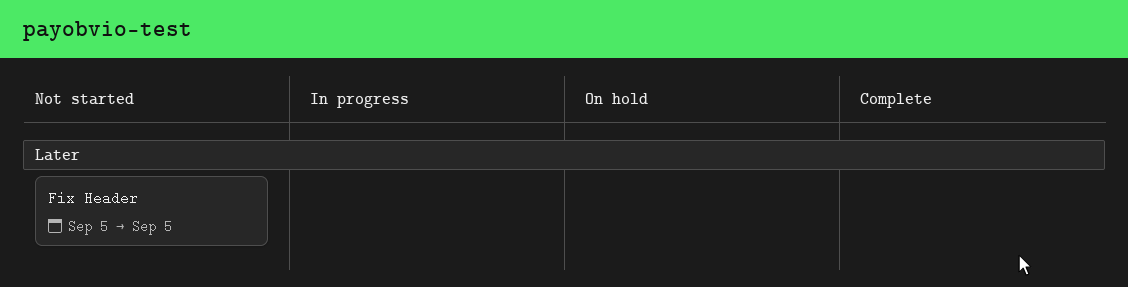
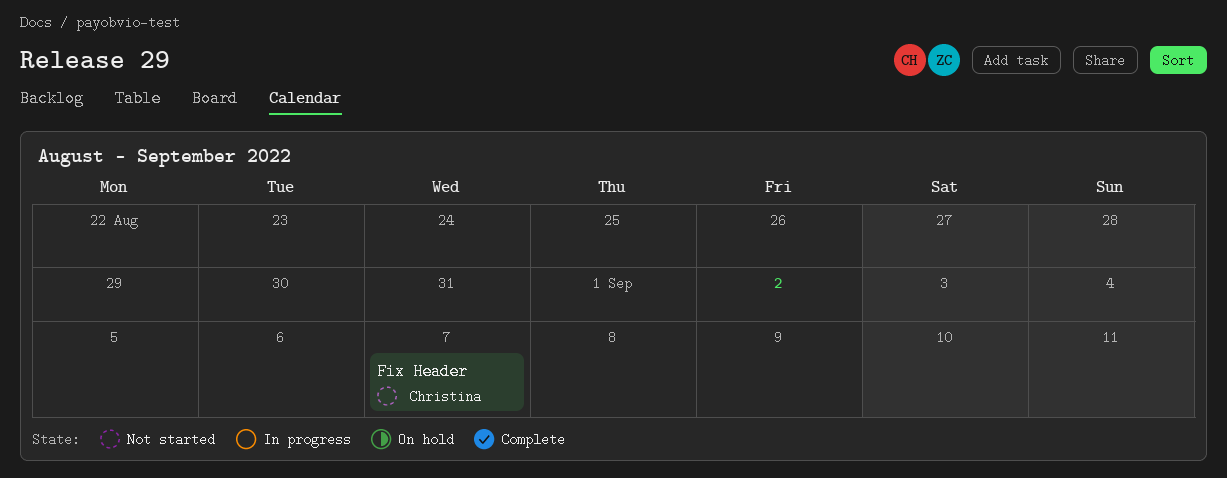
Fix Header, due: Sep 5 -> Sep 7

